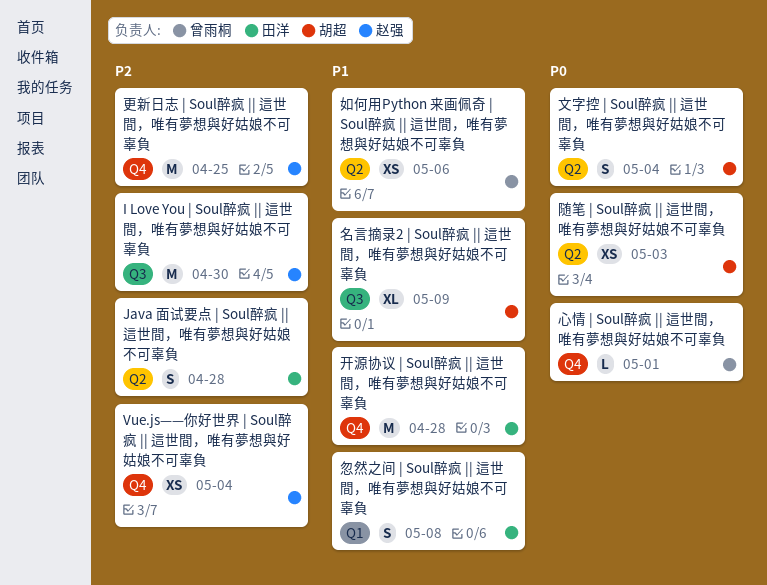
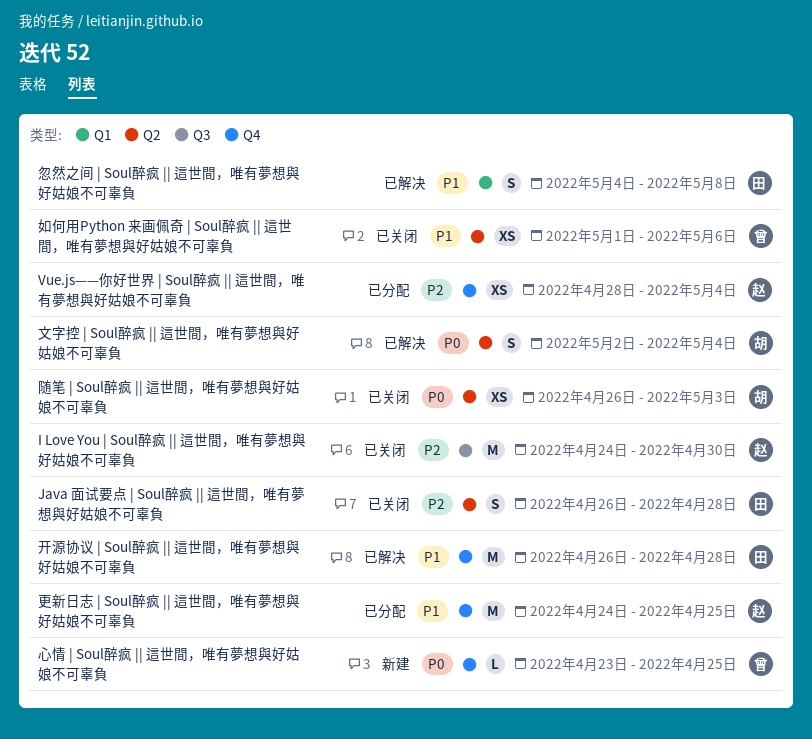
名言摘录2 | Soul醉疯 || 這世間，唯有夢想與好姑娘不可辜負: present -> none
心情 | Soul醉疯 || 這世間，唯有夢想與好姑娘不可辜負, due: May 1 -> Apr 25
更新日志 | Soul醉疯 || 這世間，唯有夢想與好姑娘不可辜負, priority: P2 -> P1

